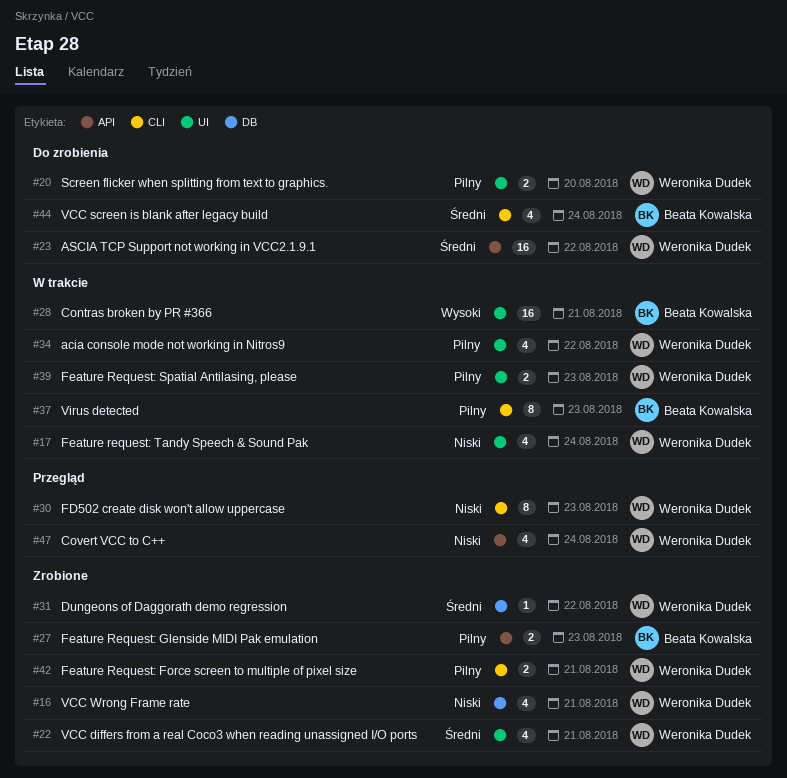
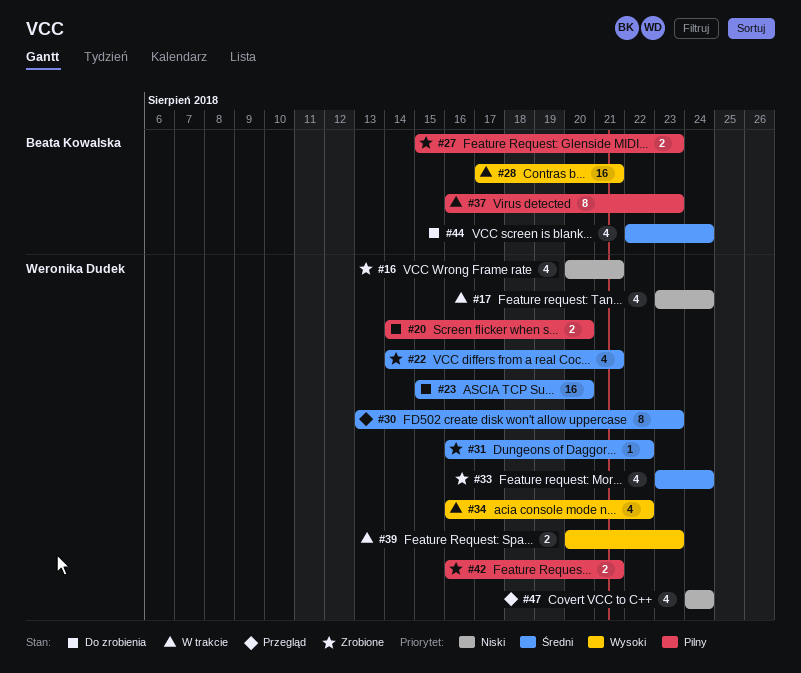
#23, due: Aug 22 -> Aug 20
#30, priority: Niski -> Średni
#33: none -> present
#34, priority: Pilny -> Wysoki
#39, priority: Pilny -> Wysoki

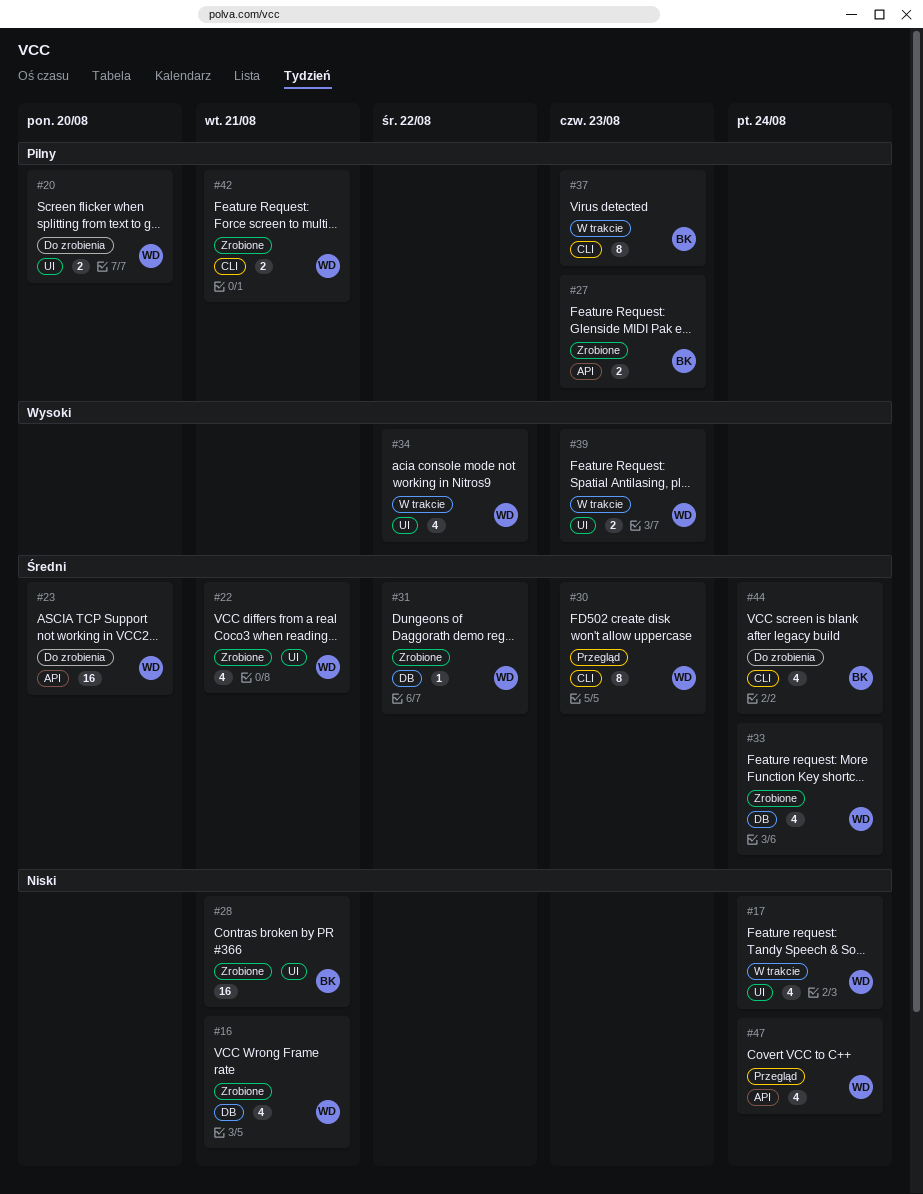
#28, status: W trakcie -> Zrobione
#28, priority: Wysoki -> Niski

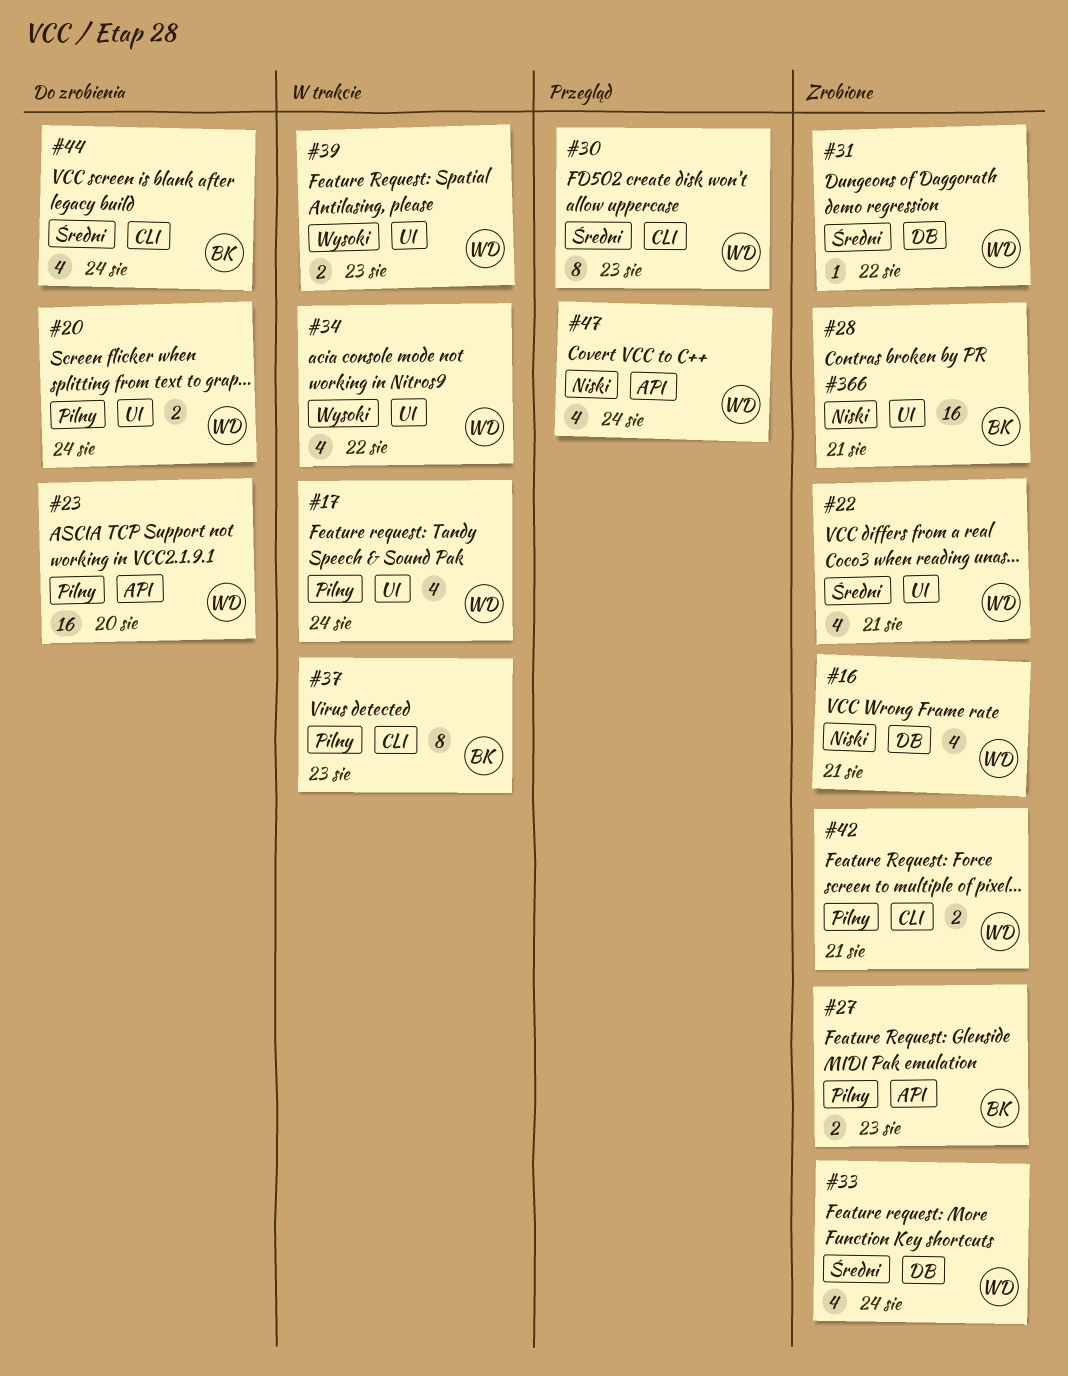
#17, priority: Niski -> Pilny
#20, due: Aug 20 -> Aug 24
#23, priority: Średni -> Pilny

